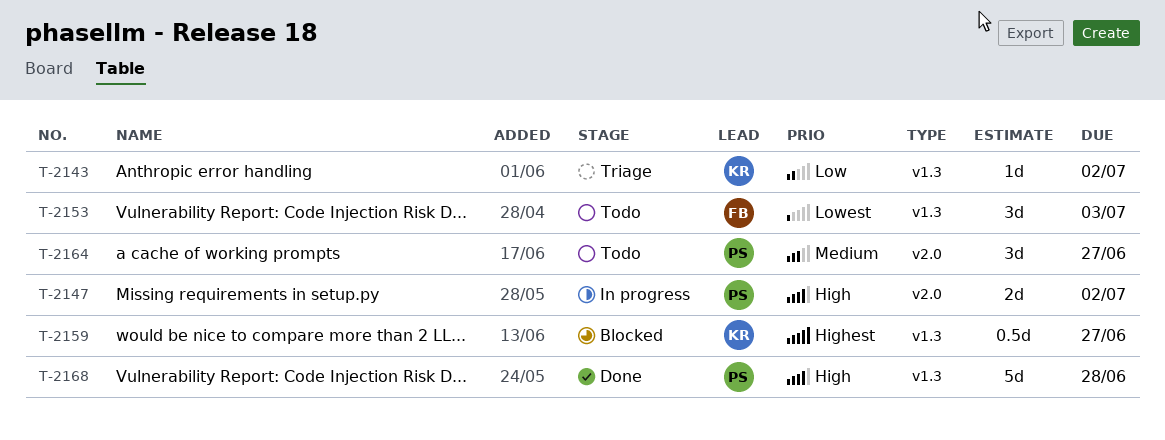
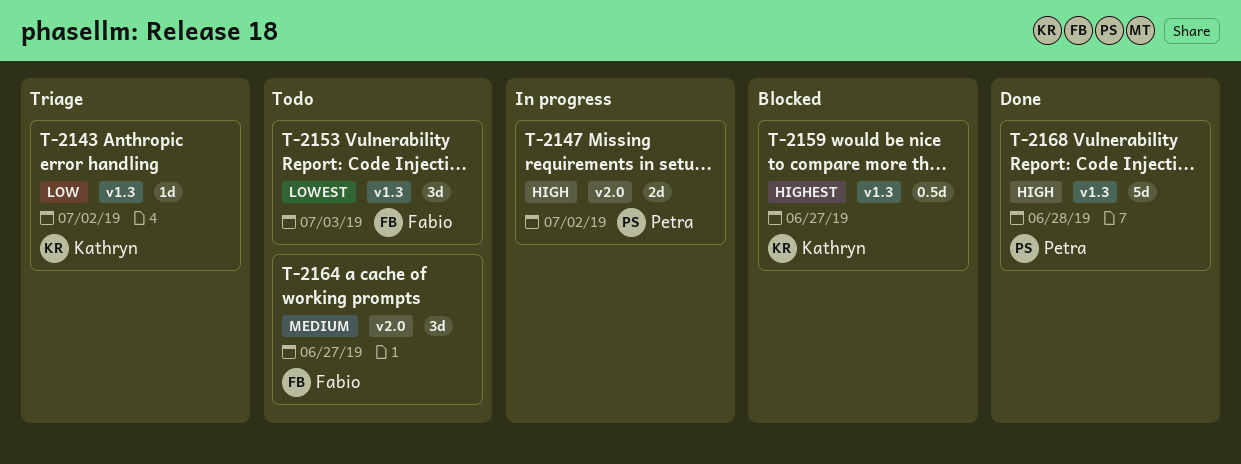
T-2164, owner: Petra -> Fabio

